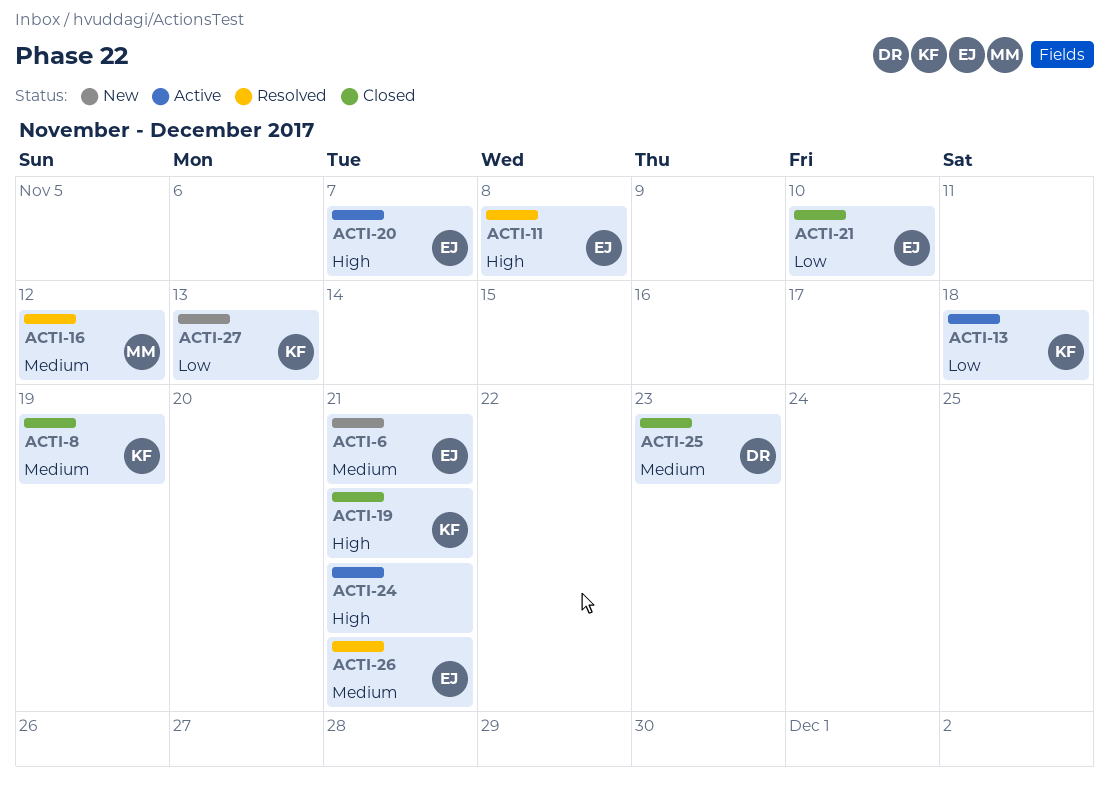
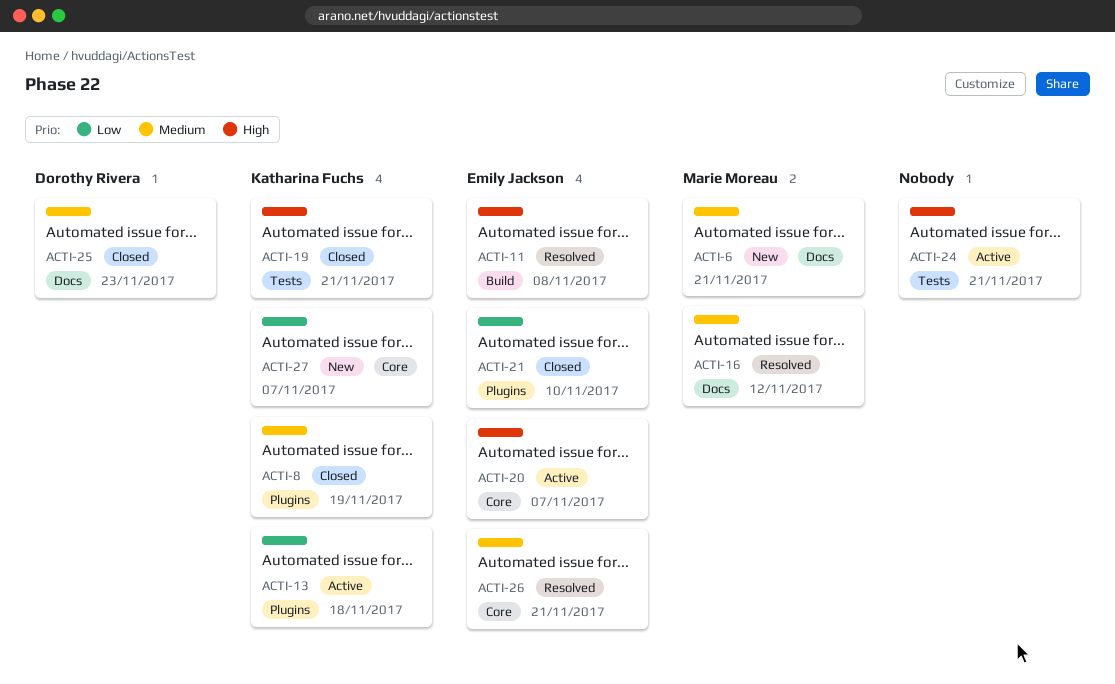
ACTI-6, owner: Emily Jackson -> Marie Moreau
ACTI-27, due: Nov 13 -> Nov 7

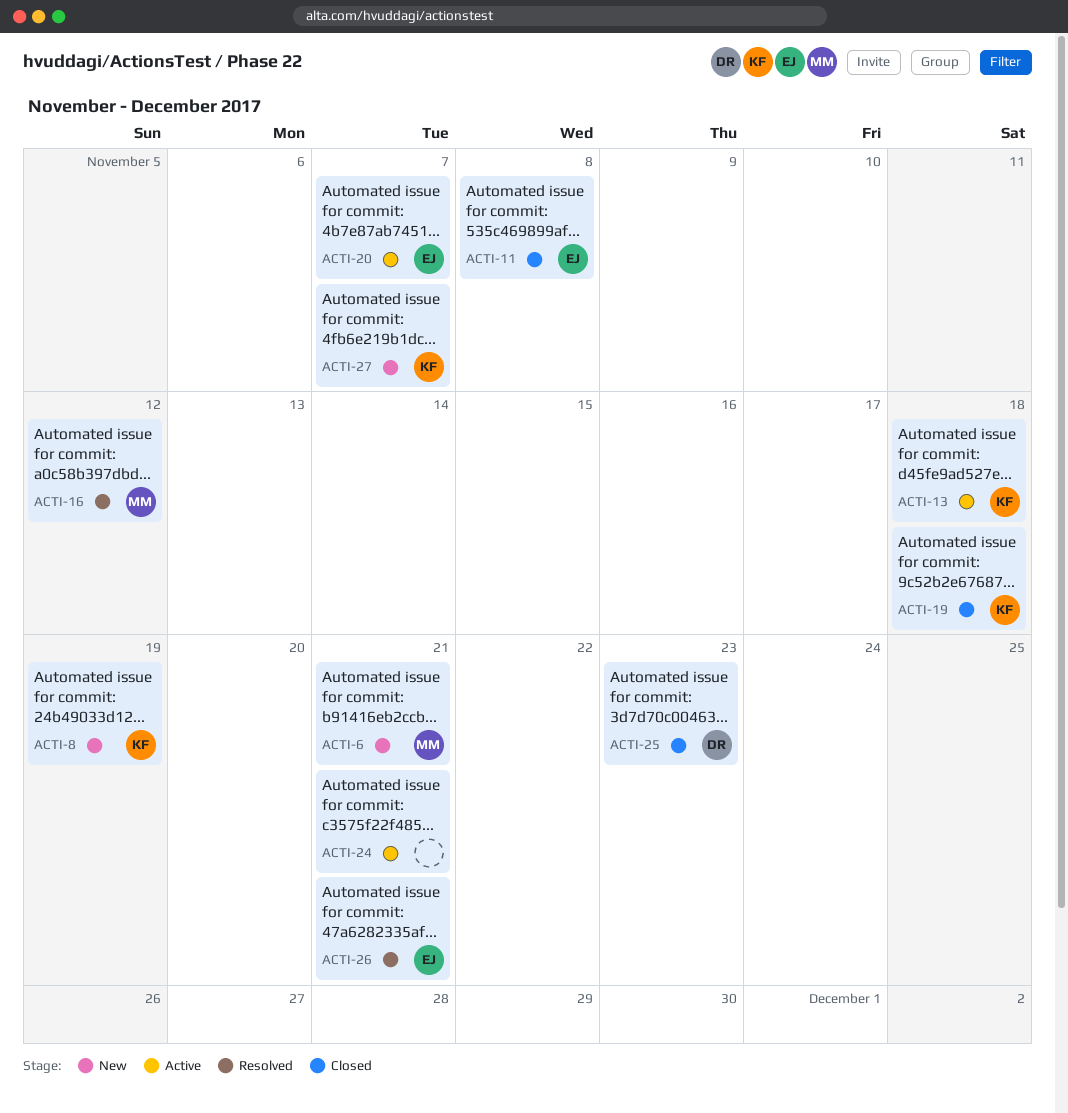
ACTI-8, status: Closed -> New
ACTI-11, status: Resolved -> Closed
ACTI-19, due: Nov 21 -> Nov 18
ACTI-21: present -> none

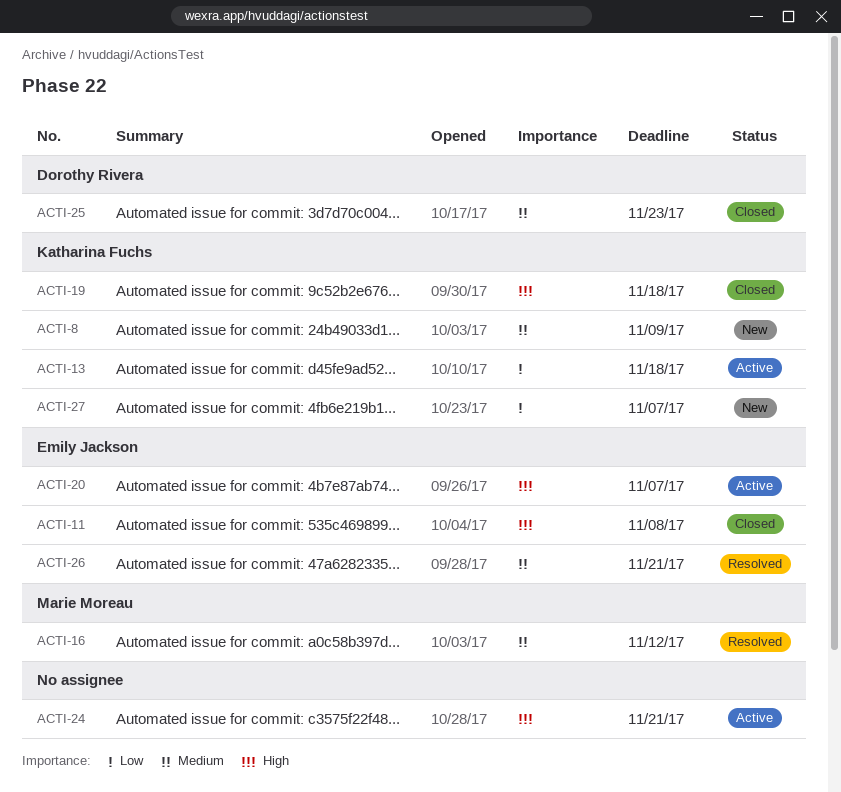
ACTI-6: present -> none
ACTI-8, due: Nov 19 -> Nov 9

